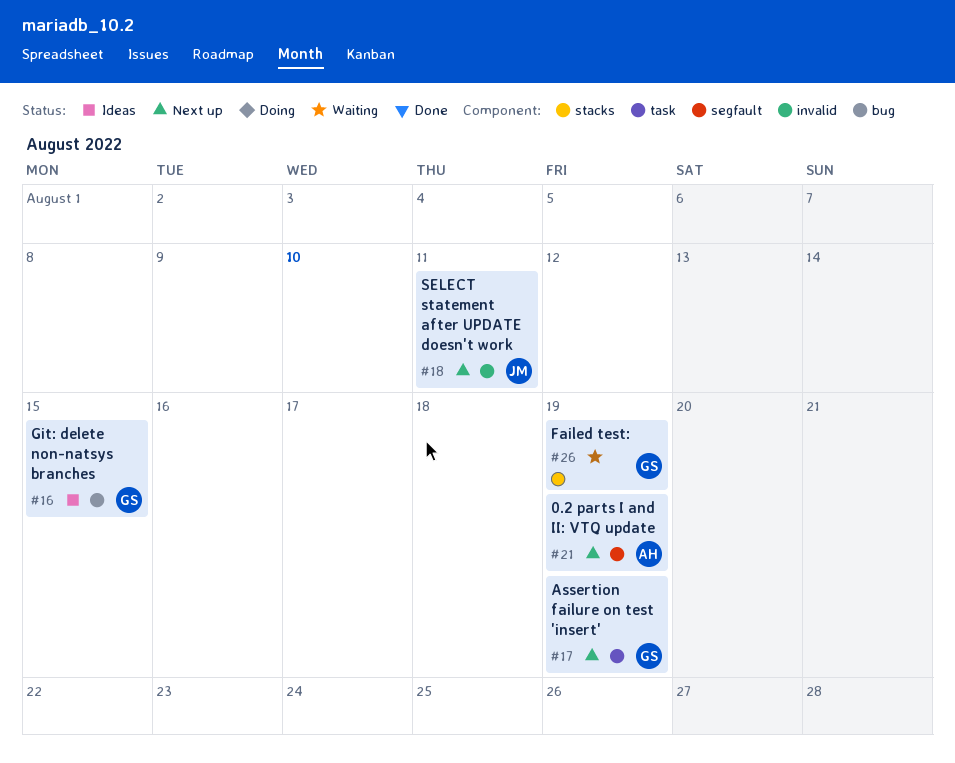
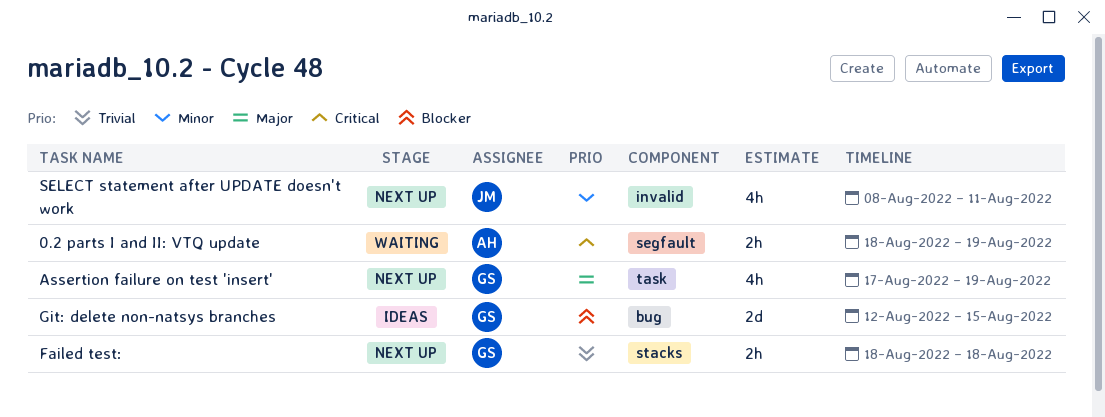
0.2 parts I and II: VTQ update, status: Next up -> Waiting
Failed test:, status: Waiting -> Next up
Failed test:, due: Aug 19 -> Aug 18

